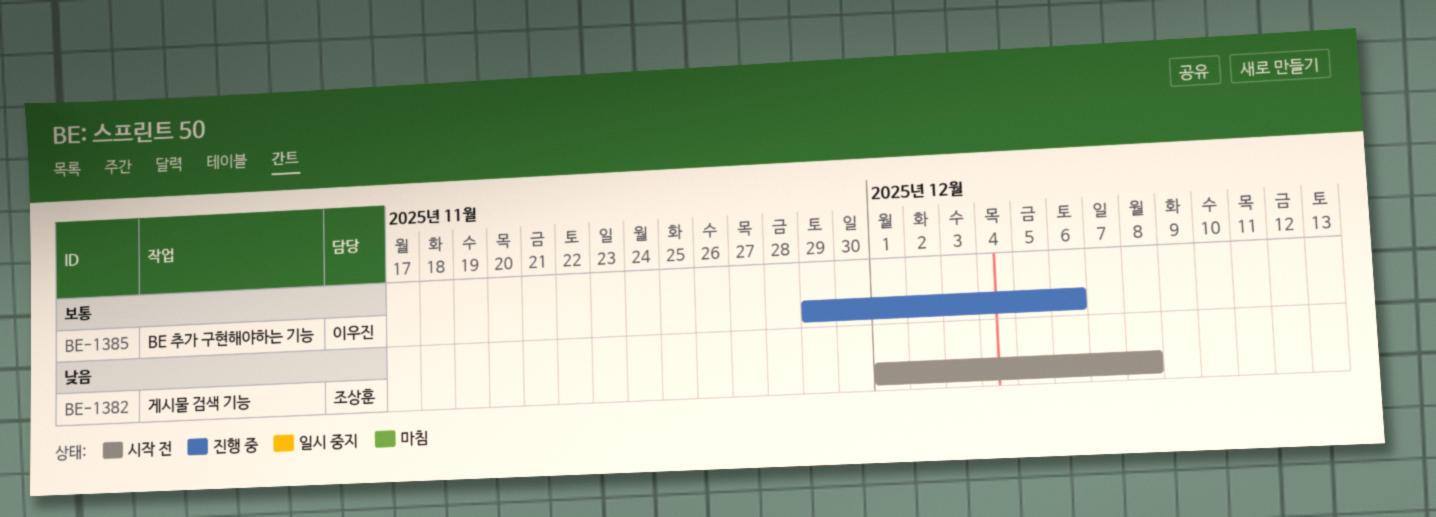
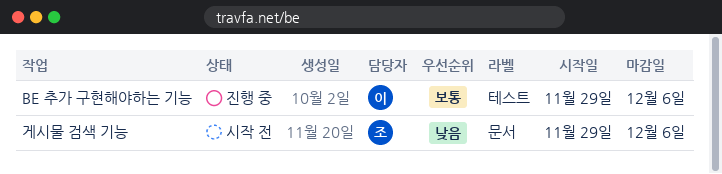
게시물 검색 기능, start: Dec 1 -> Nov 29
게시물 검색 기능, due: Dec 8 -> Dec 6

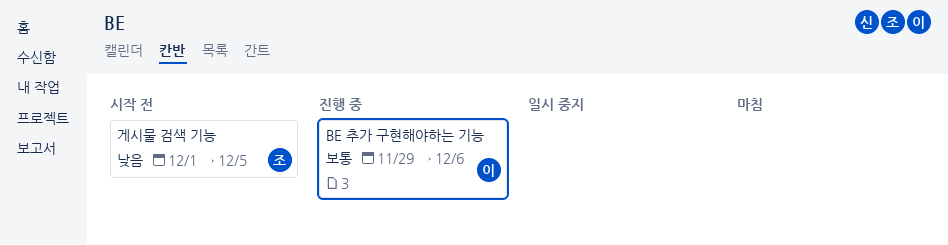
게시물 검색 기능, start: Nov 29 -> Dec 1
게시물 검색 기능, due: Dec 6 -> Dec 5

